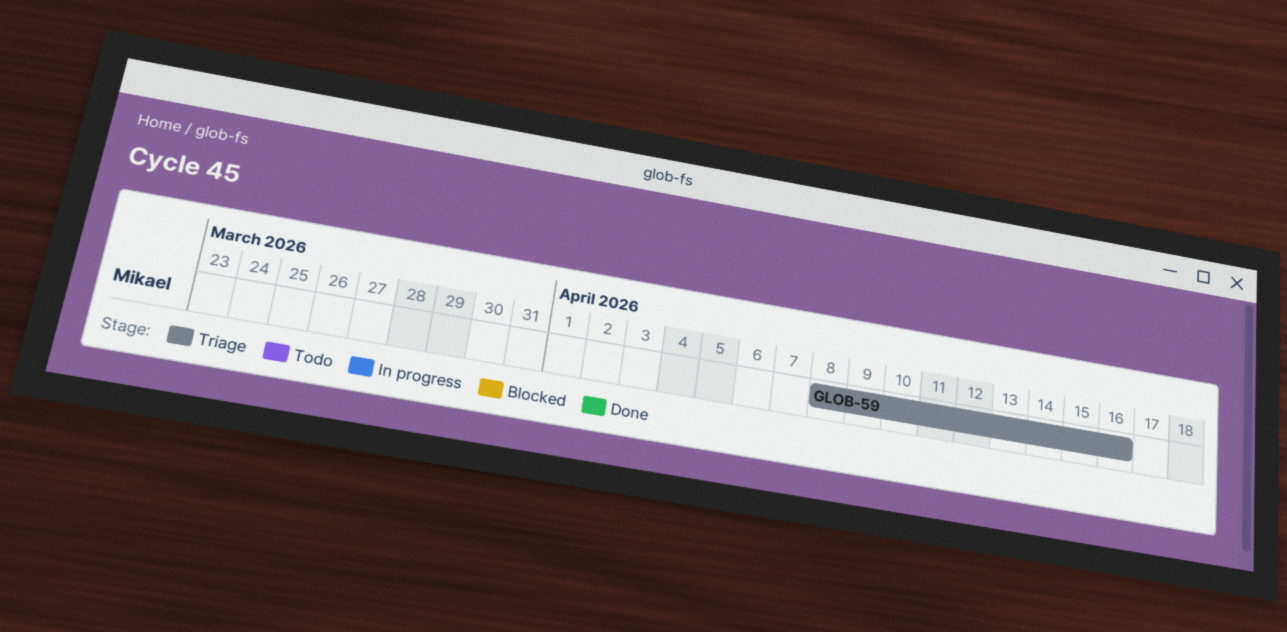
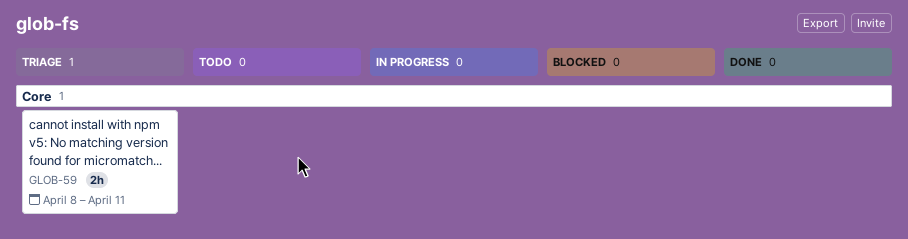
GLOB-59, due: Apr 16 -> Apr 11

